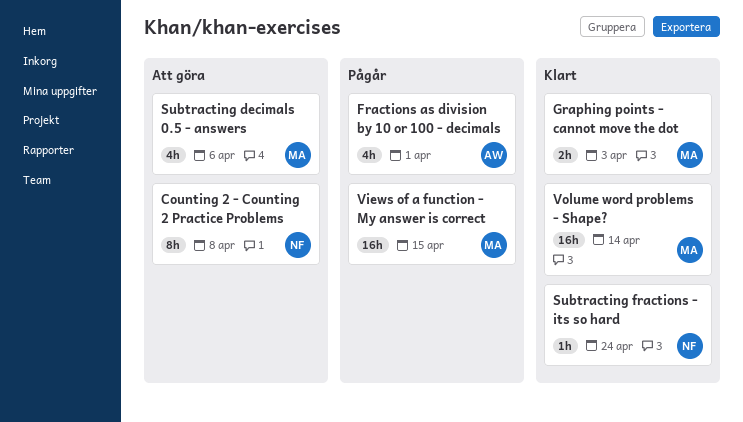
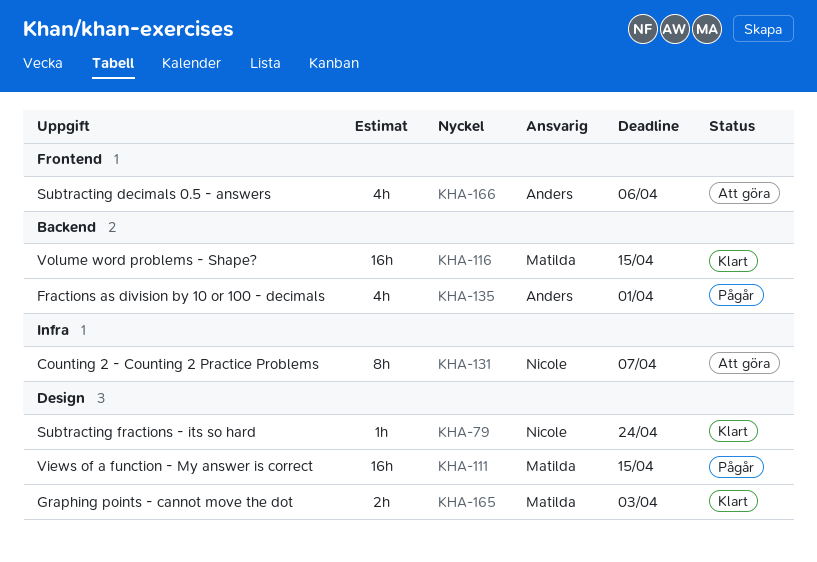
Counting 2 - Counting 2 Practice Problems, due: Apr 8 -> Apr 7
Subtracting decimals 0.5 - answers, owner: Matilda -> Anders
Volume word problems - Shape?, due: Apr 14 -> Apr 15

